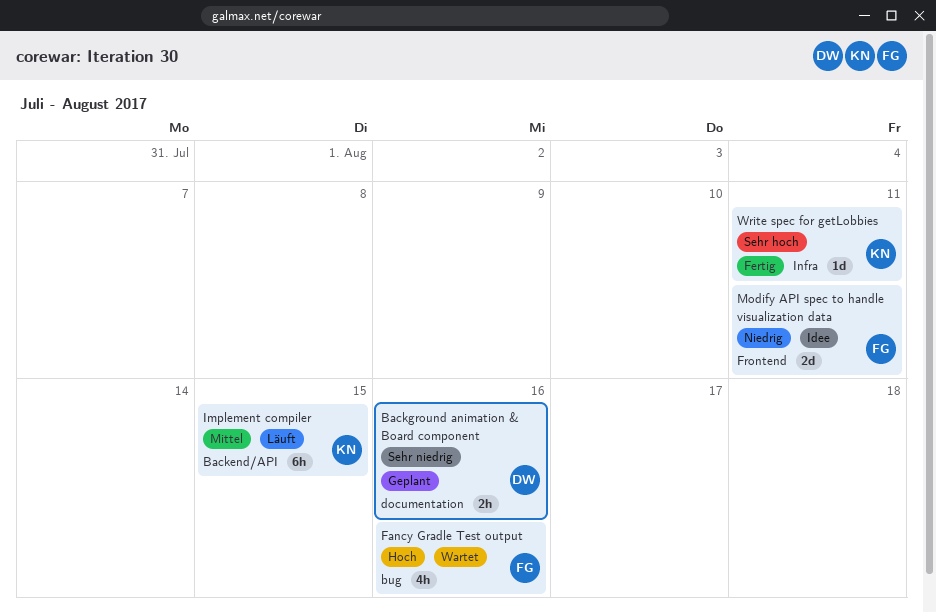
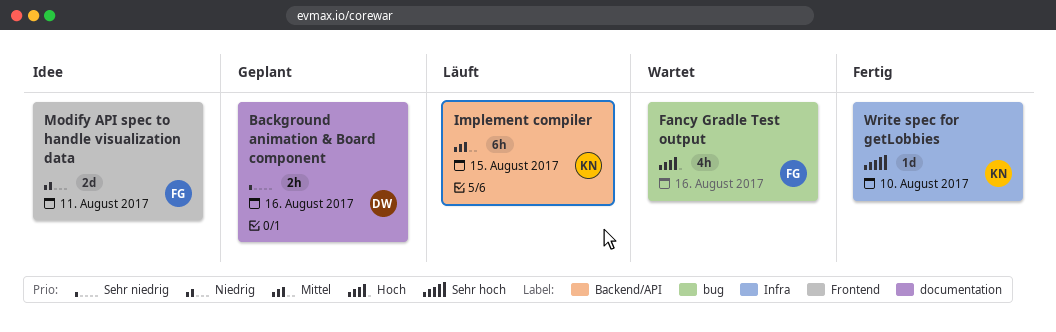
Write spec for getLobbies, due: Aug 11 -> Aug 10

